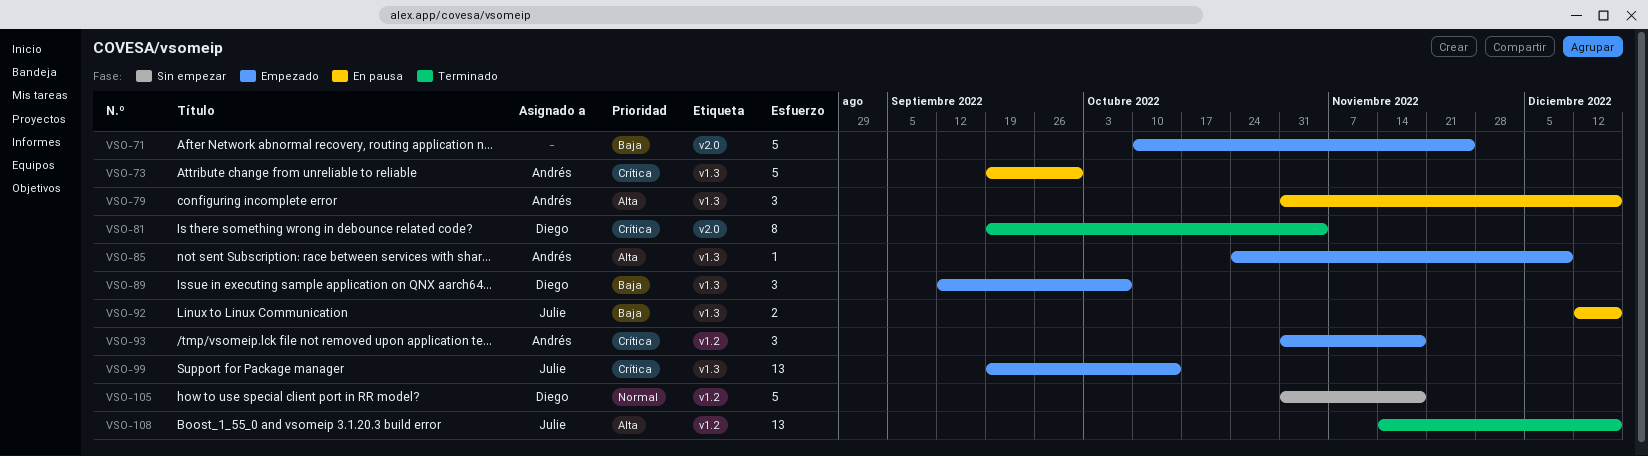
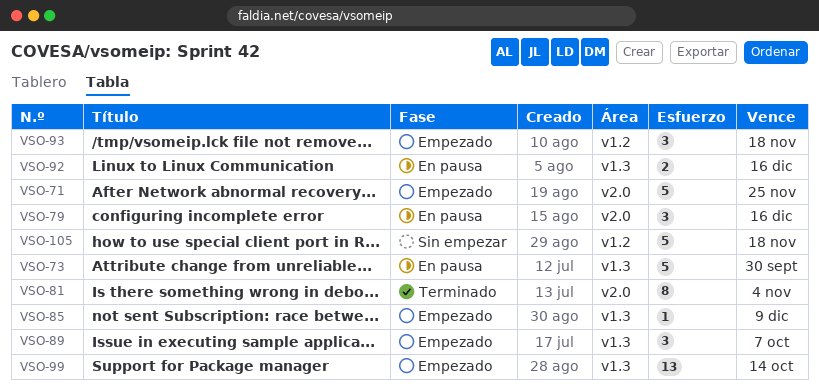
VSO-79, label: v1.3 -> v2.0
VSO-108: present -> none

